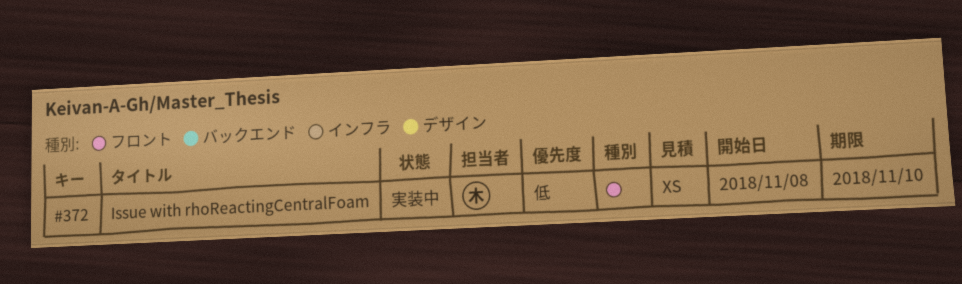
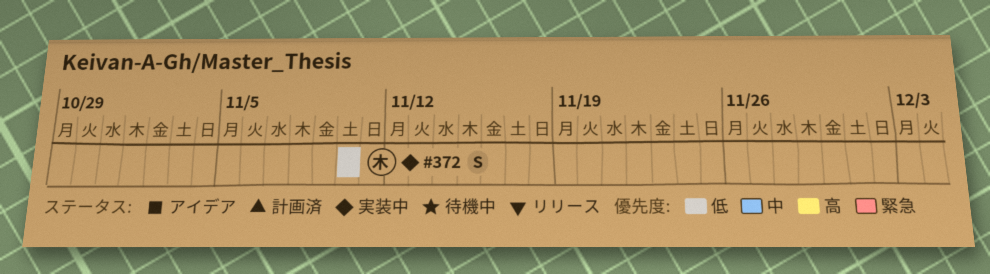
#372, estimate: XS -> S
#372, start: Nov 8 -> Nov 10

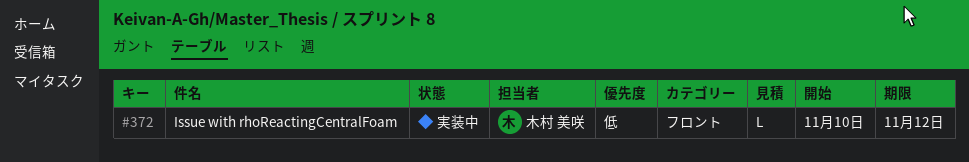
#372, estimate: S -> L
#372, due: Nov 10 -> Nov 12

